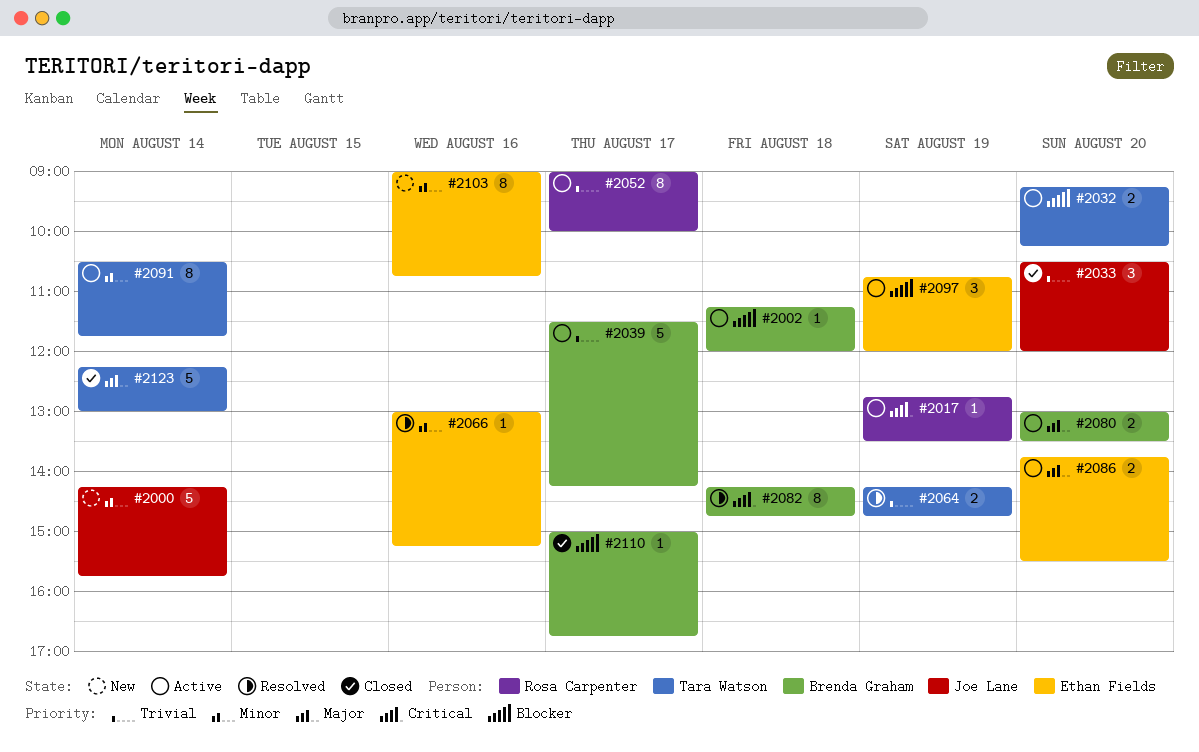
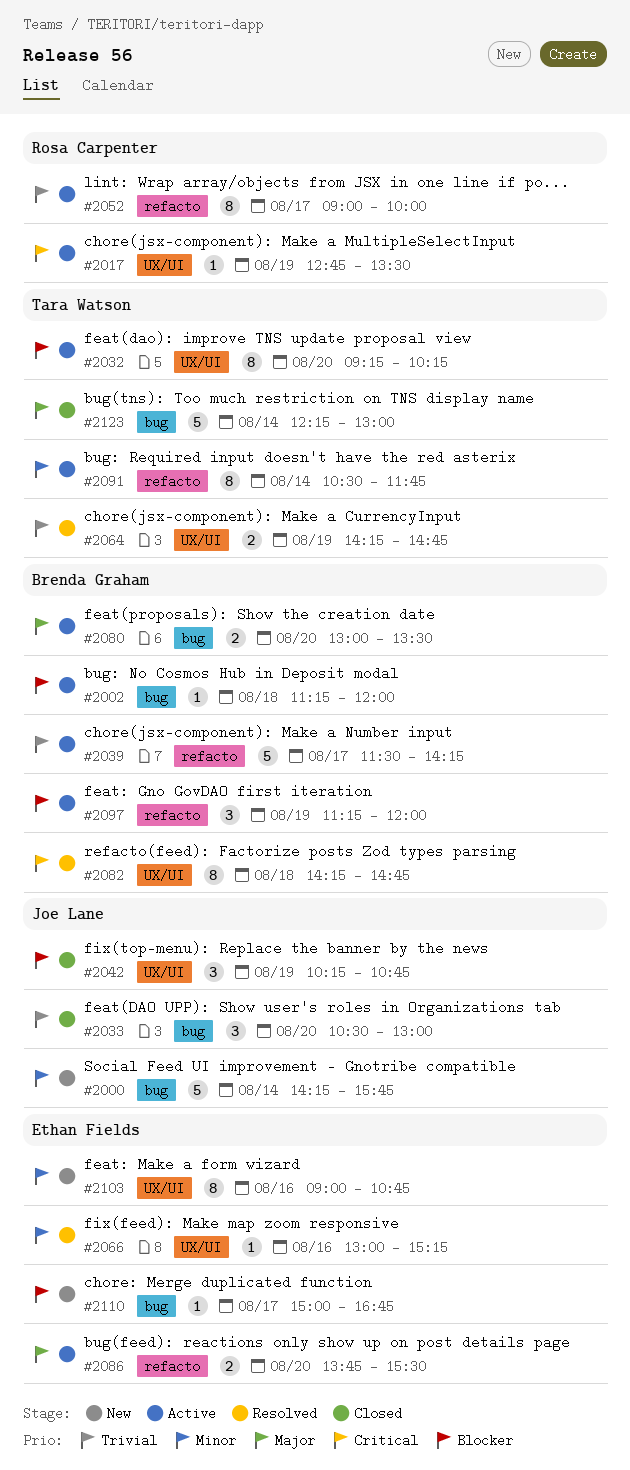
#2032, estimate: 2 -> 8
#2033, ends: 12:00 -> 13:00
#2042: none -> present
#2097, owner: Ethan Fields -> Brenda Graham
#2097, begins: 10:45 -> 11:15
#2110, status: Closed -> New
#2110, owner: Brenda Graham -> Ethan Fields

